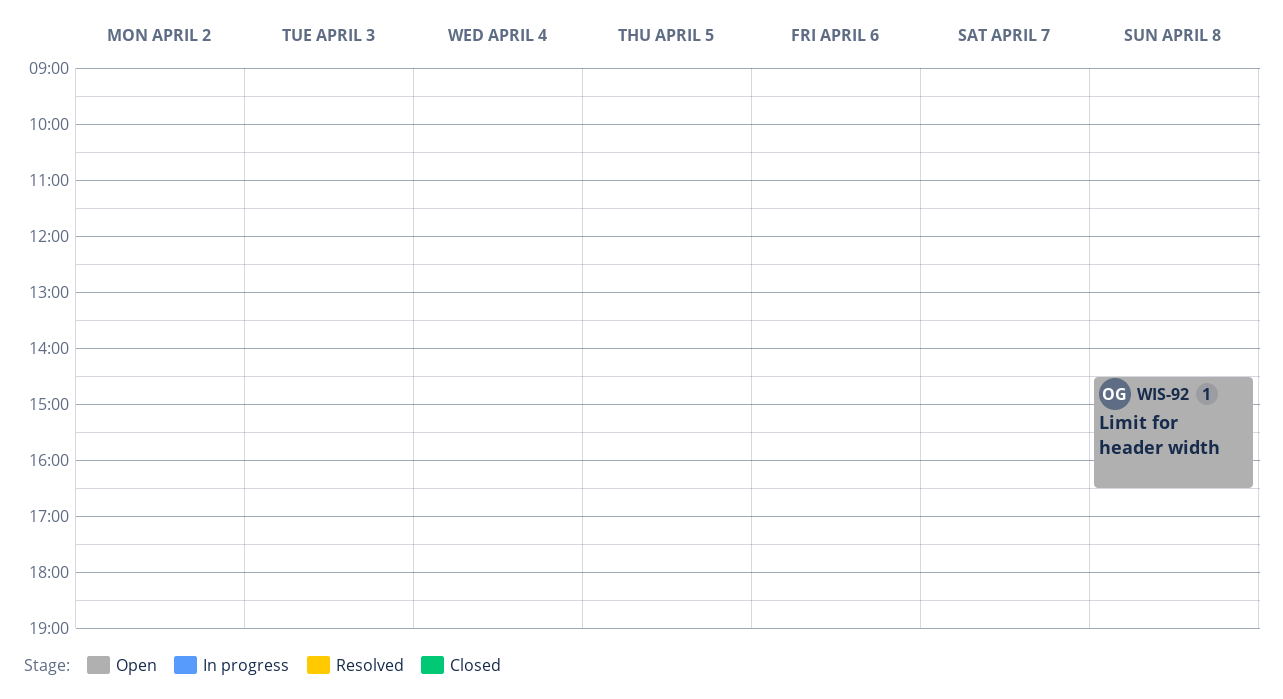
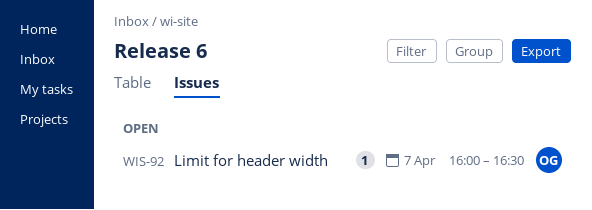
WIS-92, day: Apr 8 -> Apr 7
WIS-92, begins: 14:30 -> 16:00

